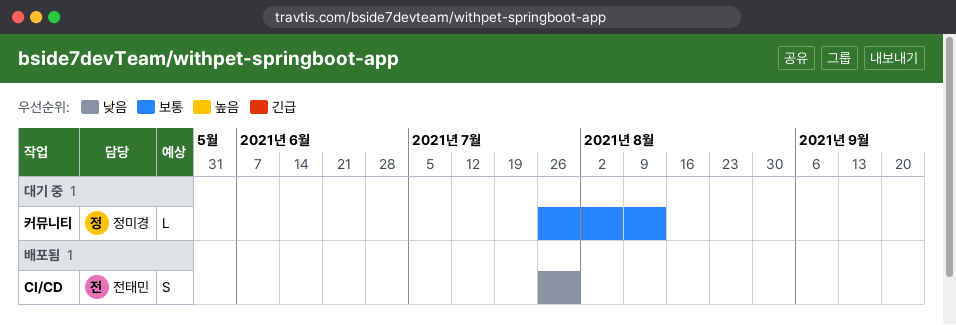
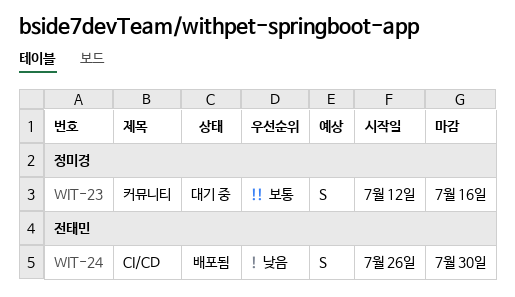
커뮤니티, estimate: L -> S
커뮤니티, start: Jul 26 -> Jul 12
커뮤니티, due: Aug 13 -> Jul 16

